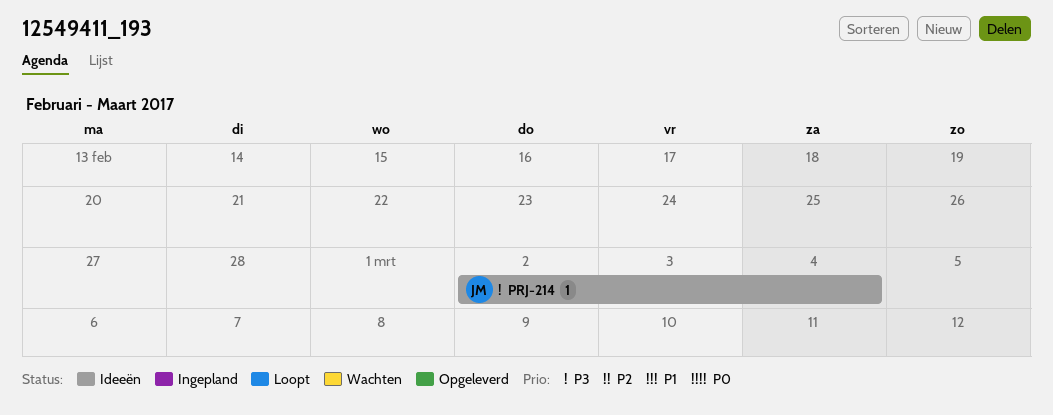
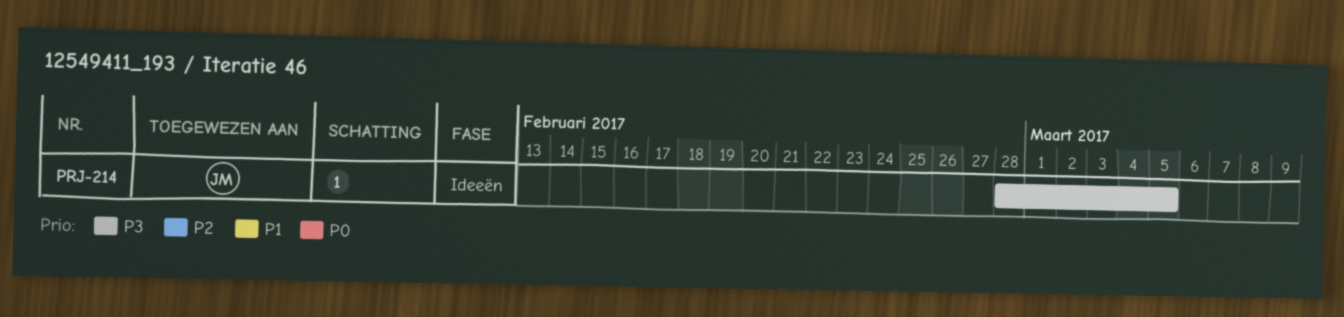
PRJ-214, start: Mar 2 -> Feb 28
PRJ-214, due: Mar 4 -> Mar 5

